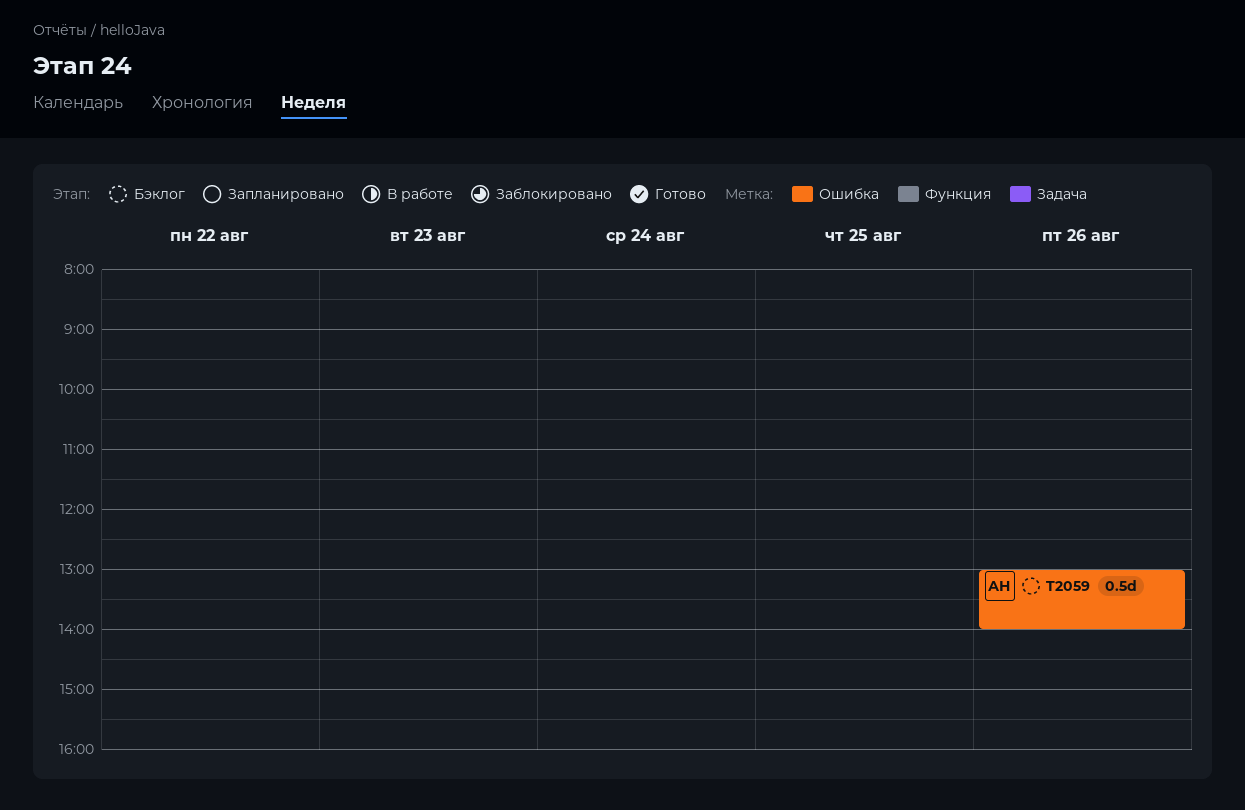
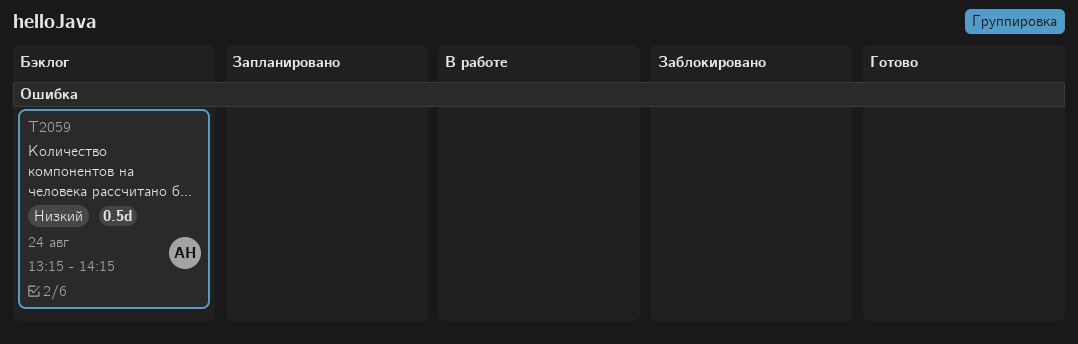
T2059, day: Aug 26 -> Aug 24
T2059, begins: 13:00 -> 13:15
T2059, ends: 14:00 -> 14:15

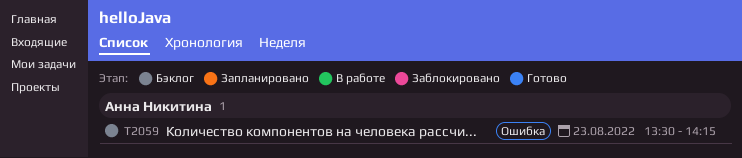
T2059, day: Aug 24 -> Aug 23
T2059, begins: 13:15 -> 13:30

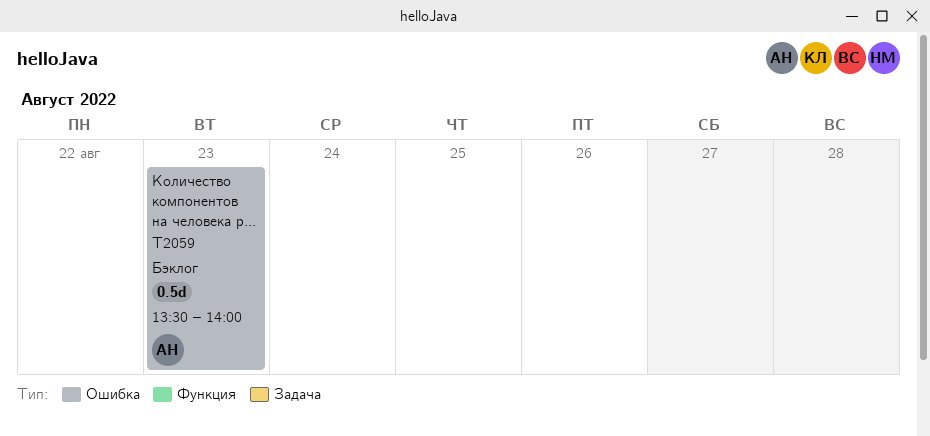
T2059, ends: 14:15 -> 14:00

